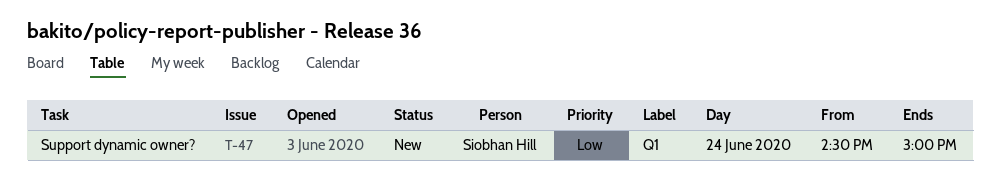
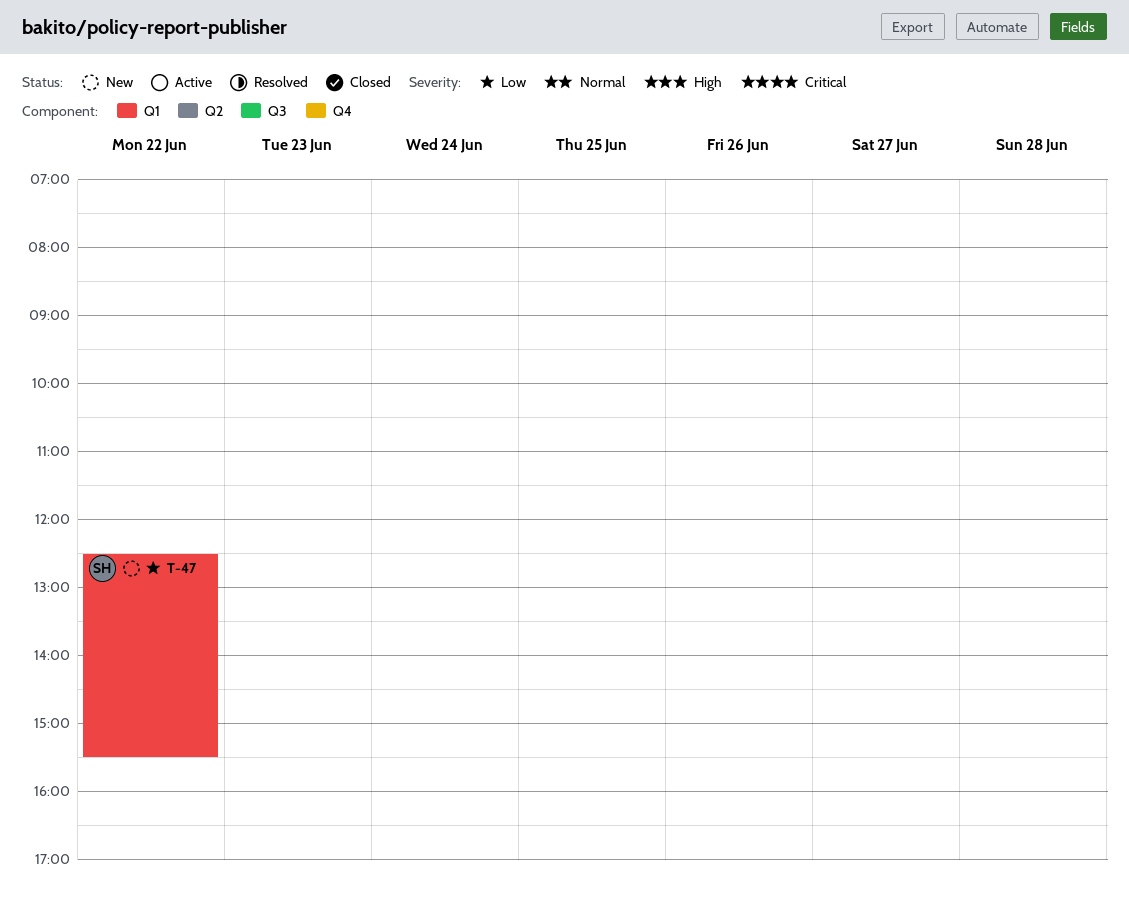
T-47, day: Jun 24 -> Jun 22
T-47, begins: 14:30 -> 12:30
T-47, ends: 15:00 -> 15:30

